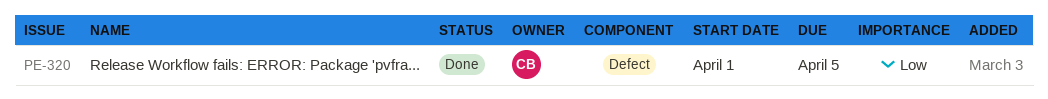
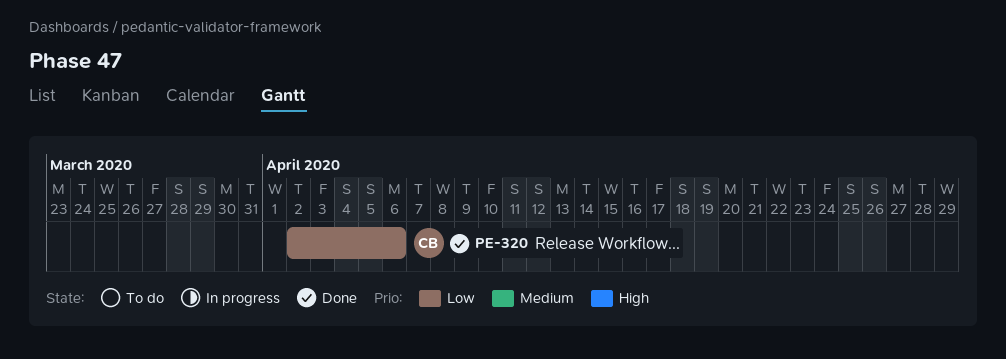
PE-320, start: Apr 1 -> Apr 2
PE-320, due: Apr 5 -> Apr 6

